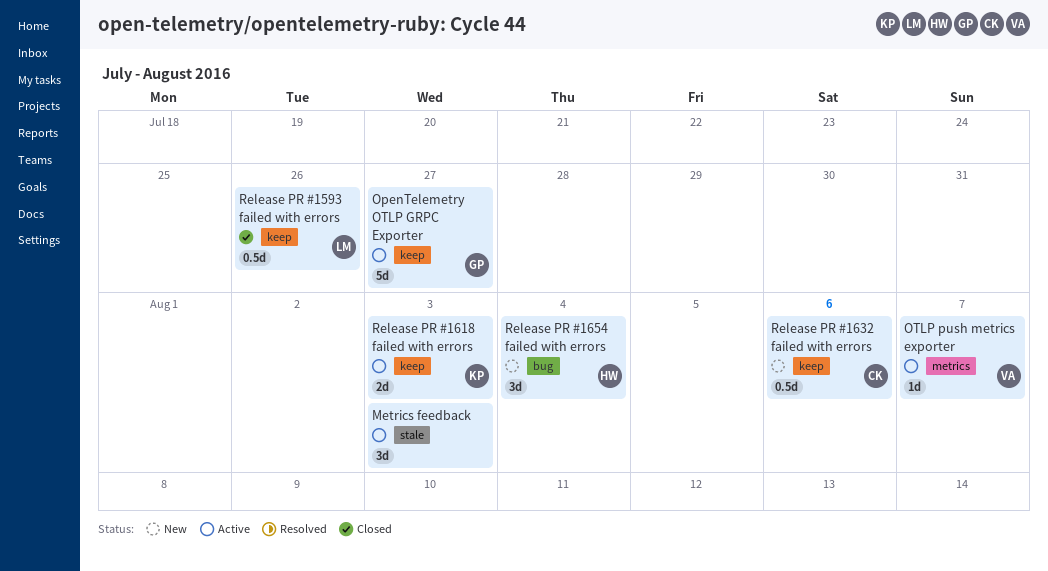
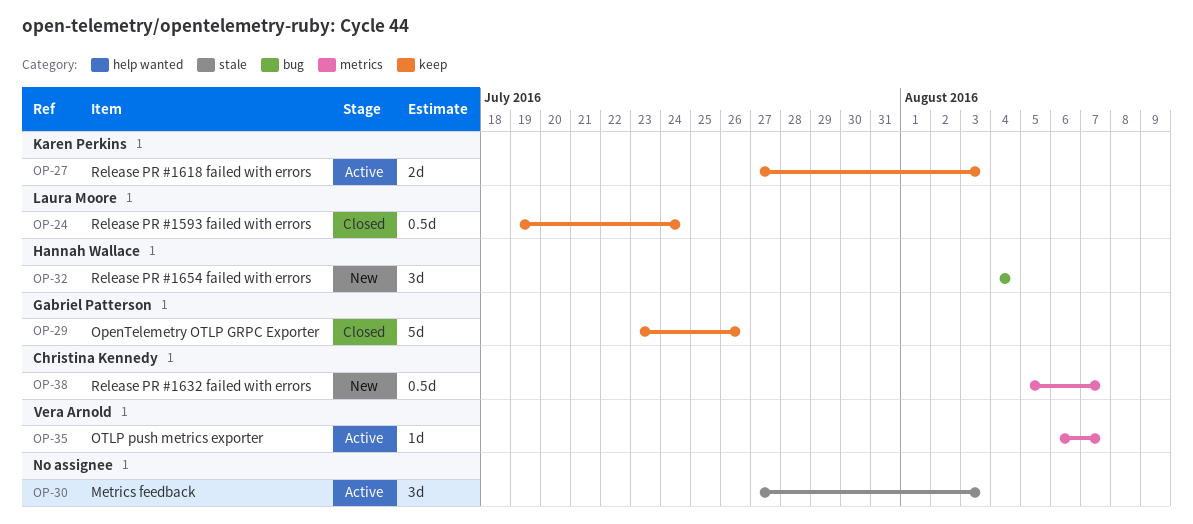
OpenTelemetry OTLP GRPC Exporter, status: Active -> Closed
OpenTelemetry OTLP GRPC Exporter, due: Jul 27 -> Jul 26
Release PR #1593 failed with errors, due: Jul 26 -> Jul 24
Release PR #1632 failed with errors, label: keep -> metrics
Release PR #1632 failed with errors, due: Aug 6 -> Aug 7

